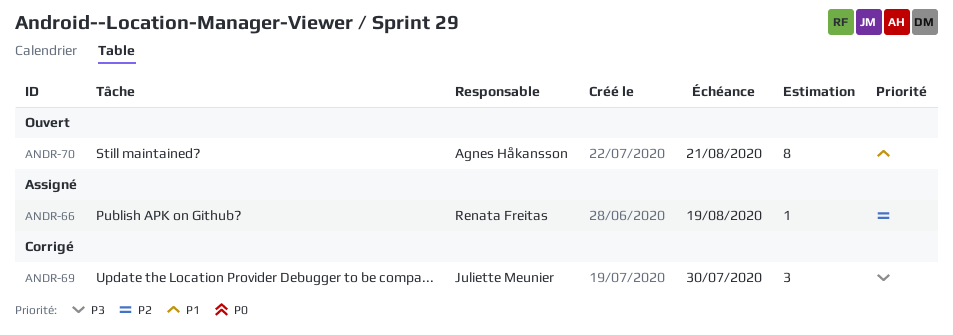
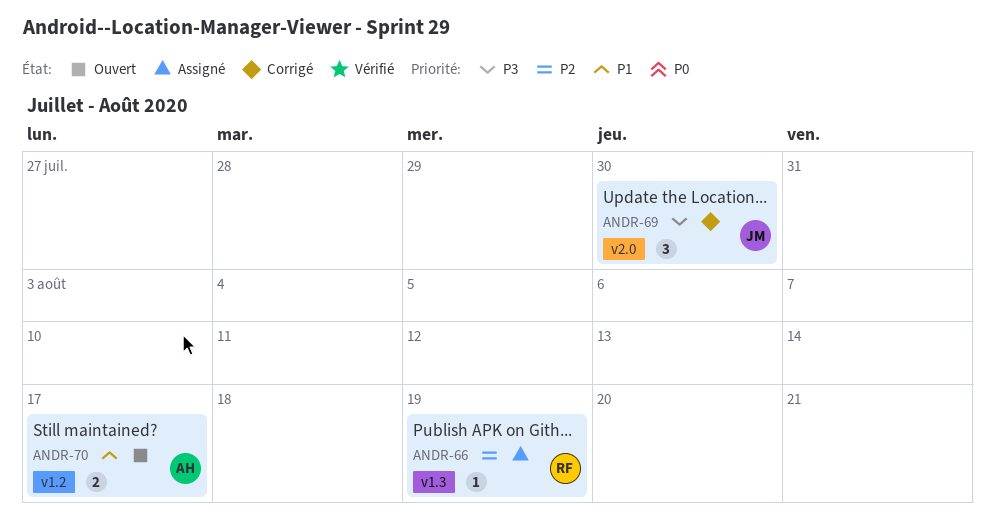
ANDR-70, estimate: 8 -> 2
ANDR-70, due: Aug 21 -> Aug 17

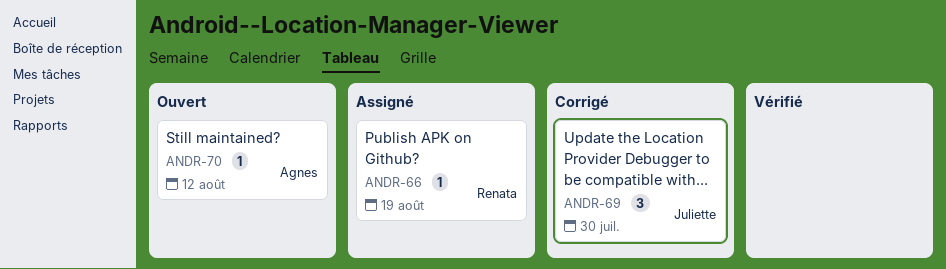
ANDR-70, estimate: 2 -> 1
ANDR-70, due: Aug 17 -> Aug 12

